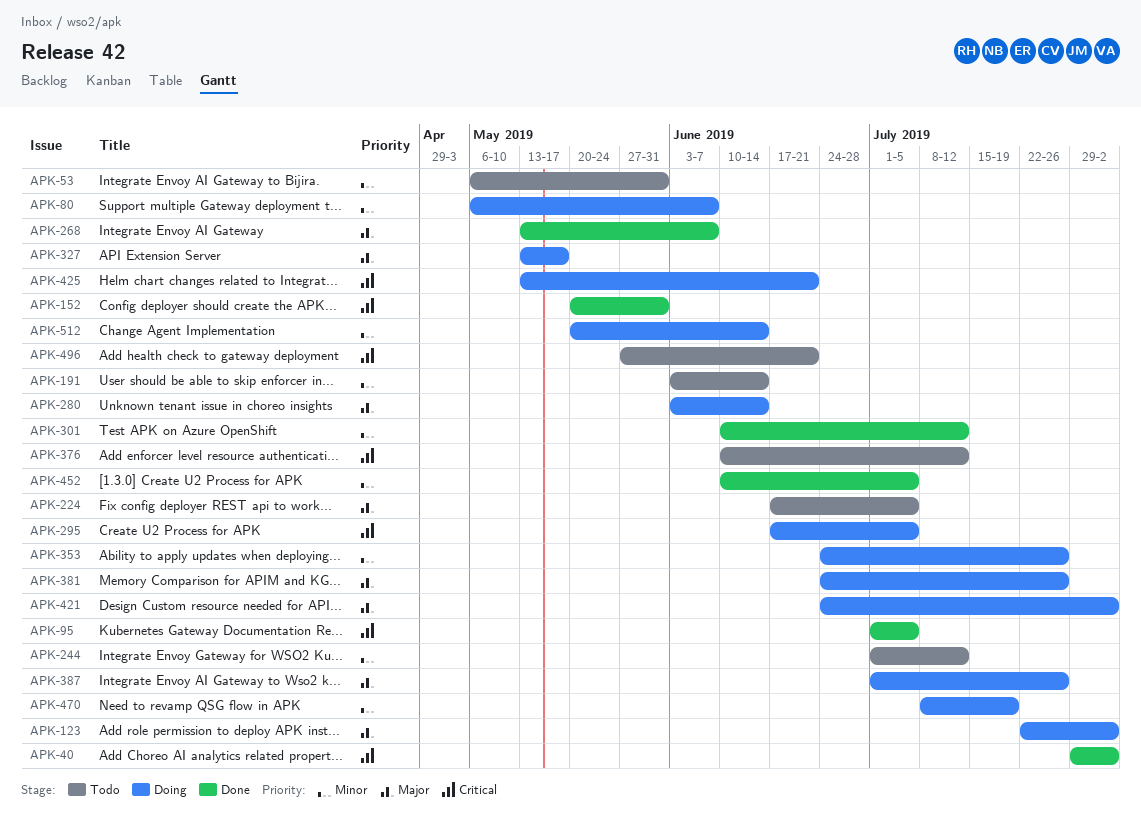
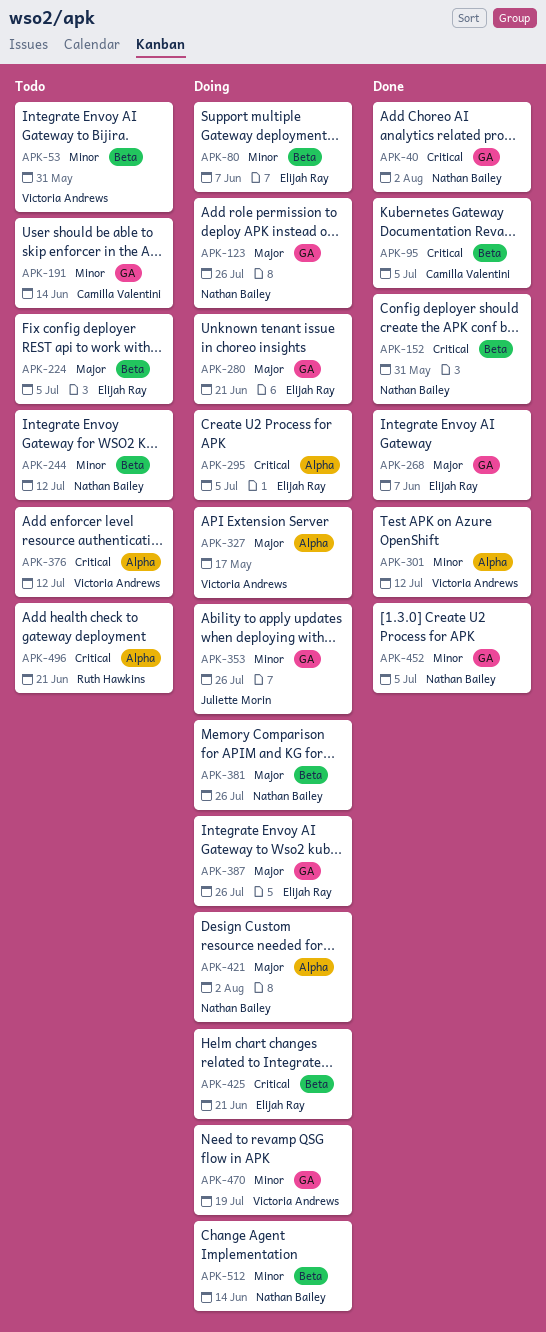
APK-123, due: Aug 2 -> Jul 26
APK-280, due: Jun 14 -> Jun 21

